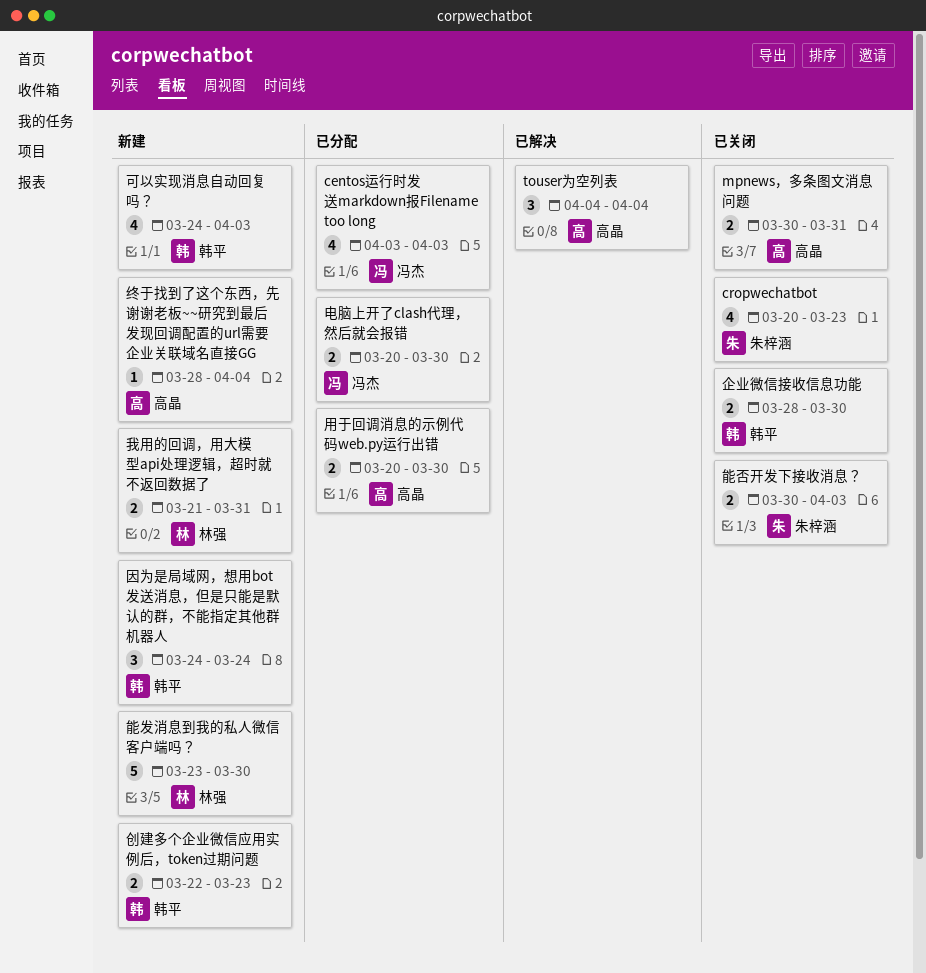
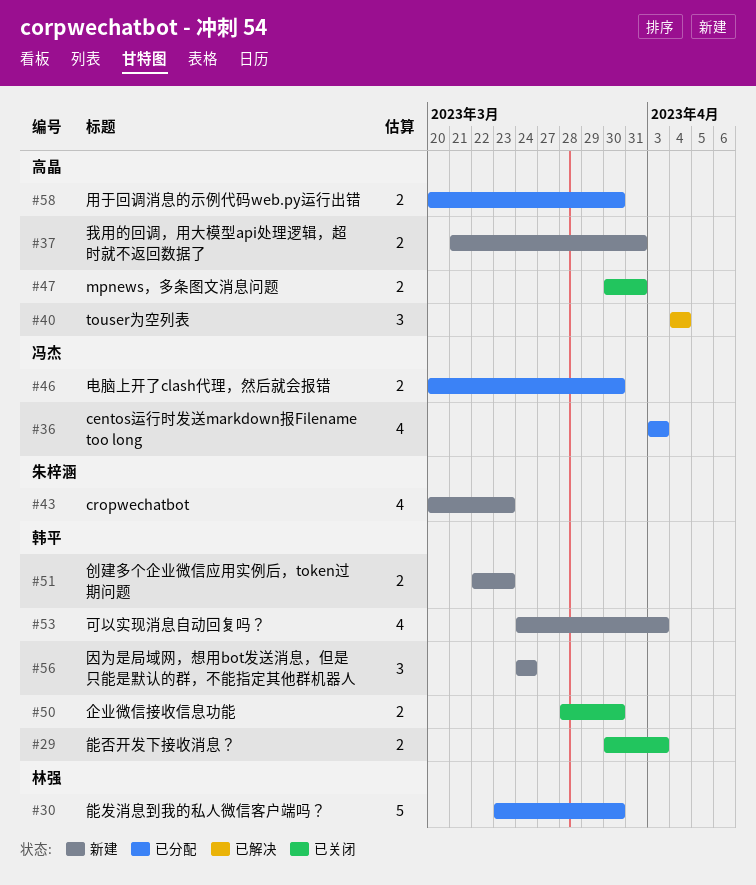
cropwechatbot, status: 已关闭 -> 新建
我用的回调，用大模型api处理逻辑，超时就不返回数据了, owner: 林强 -> 高晶
终于找到了这个东西，先谢谢老板~~研究到最后发现回调配置的url需要企业关联域名直接GG: present -> none
能发消息到我的私人微信客户端吗？, status: 新建 -> 已分配
能否开发下接收消息？, owner: 朱梓涵 -> 韩平

